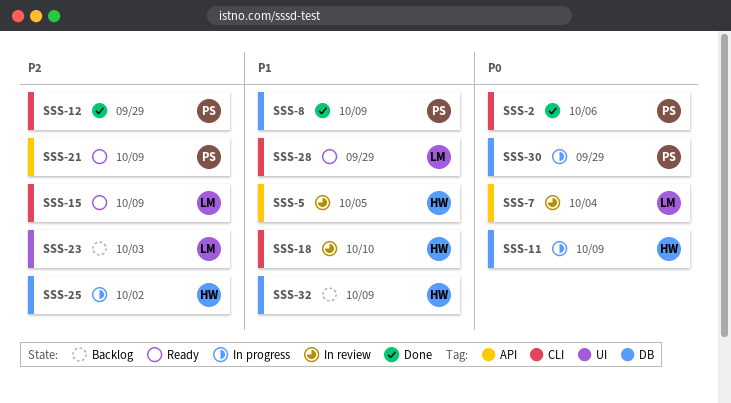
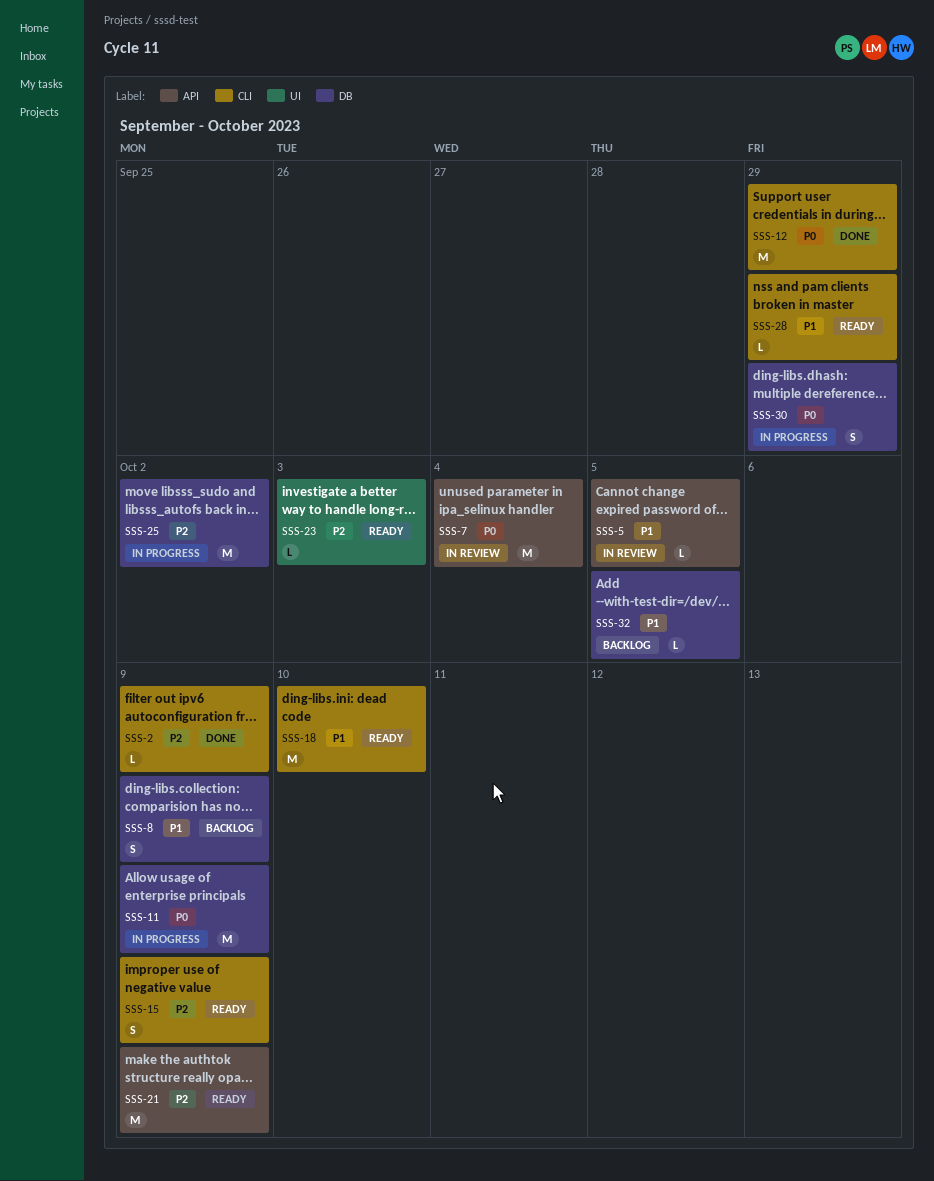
SSS-2, priority: P0 -> P2
SSS-2, due: Oct 6 -> Oct 9
SSS-8, status: Done -> Backlog
SSS-12, priority: P2 -> P0
SSS-18, status: In review -> Ready
SSS-23, status: Backlog -> Ready
SSS-32, due: Oct 9 -> Oct 5

